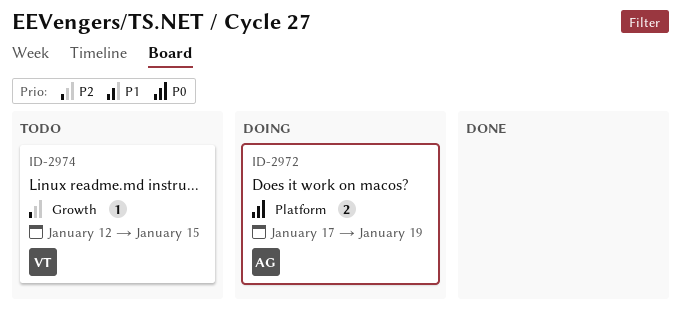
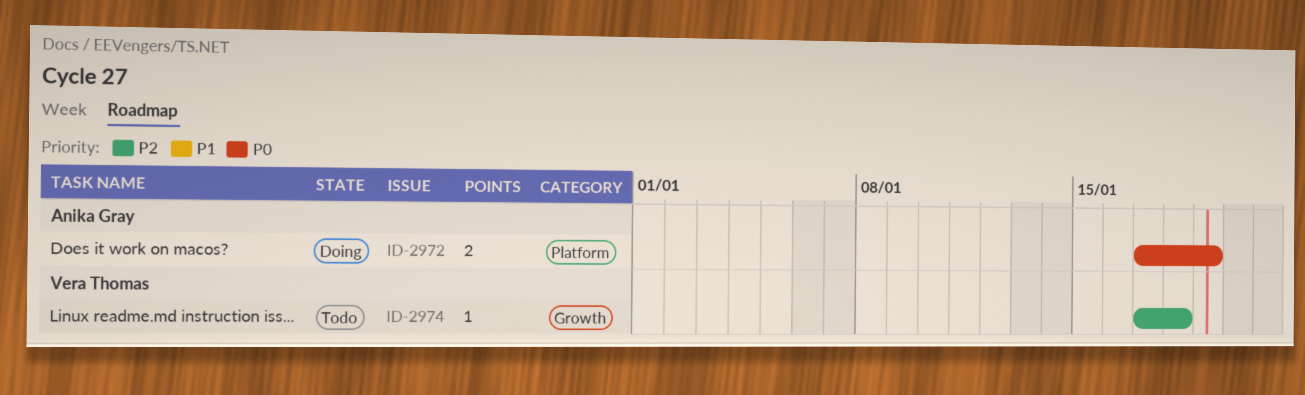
ID-2974, start: Jan 12 -> Jan 17
ID-2974, due: Jan 15 -> Jan 18

